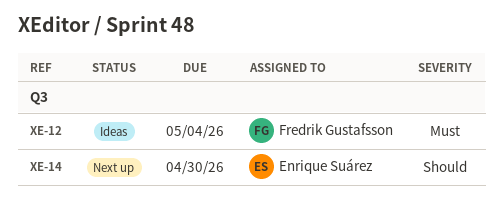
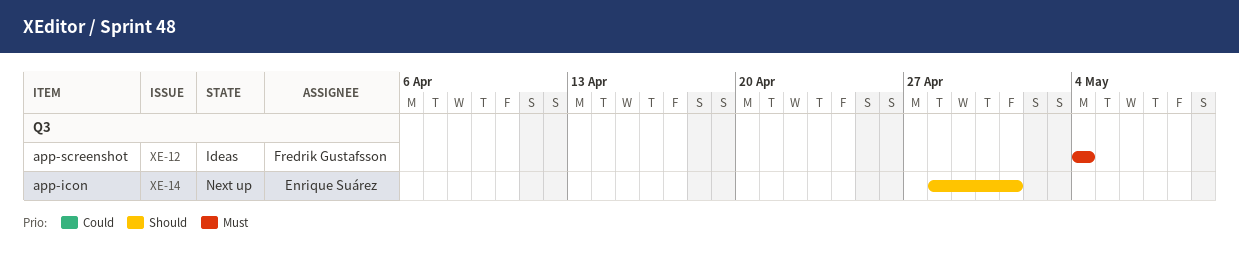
XE-14, due: Apr 30 -> May 1

